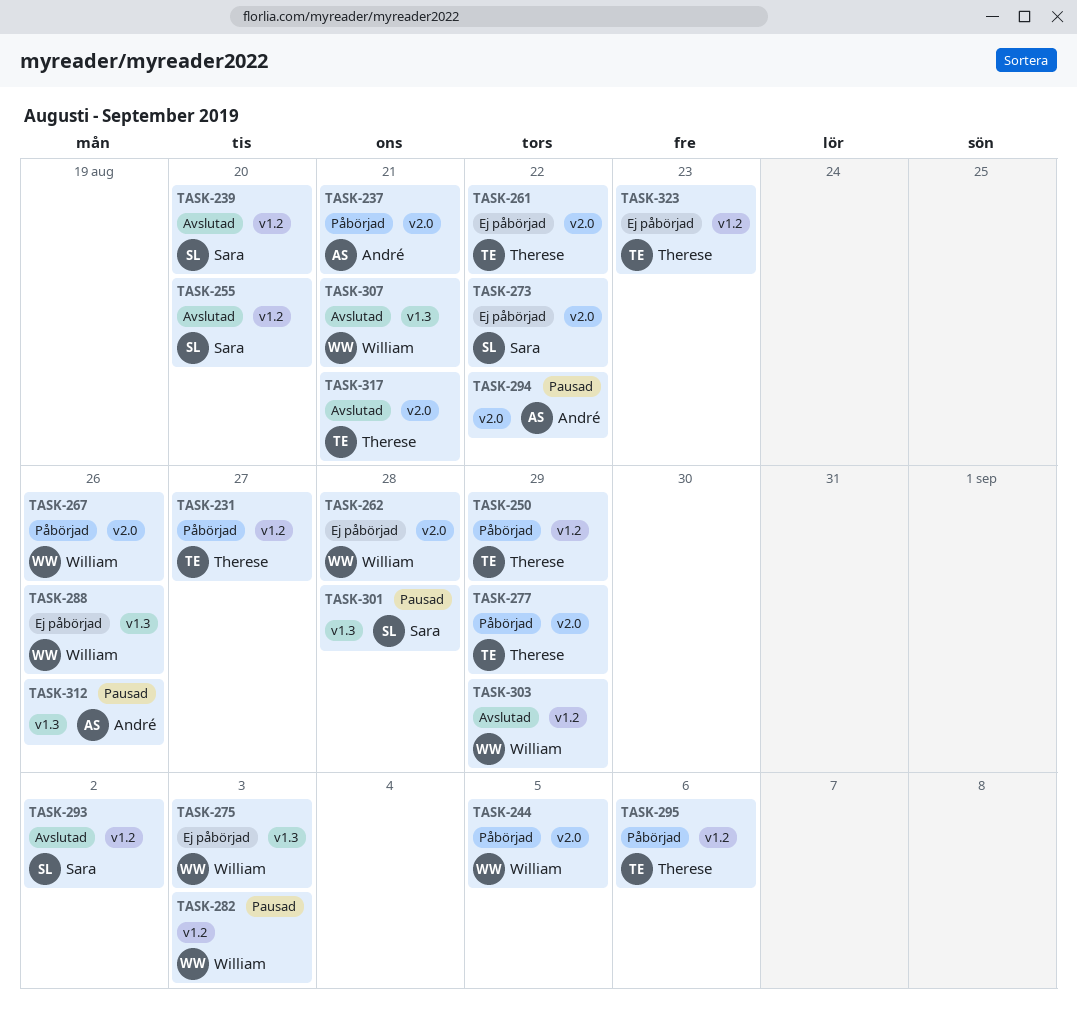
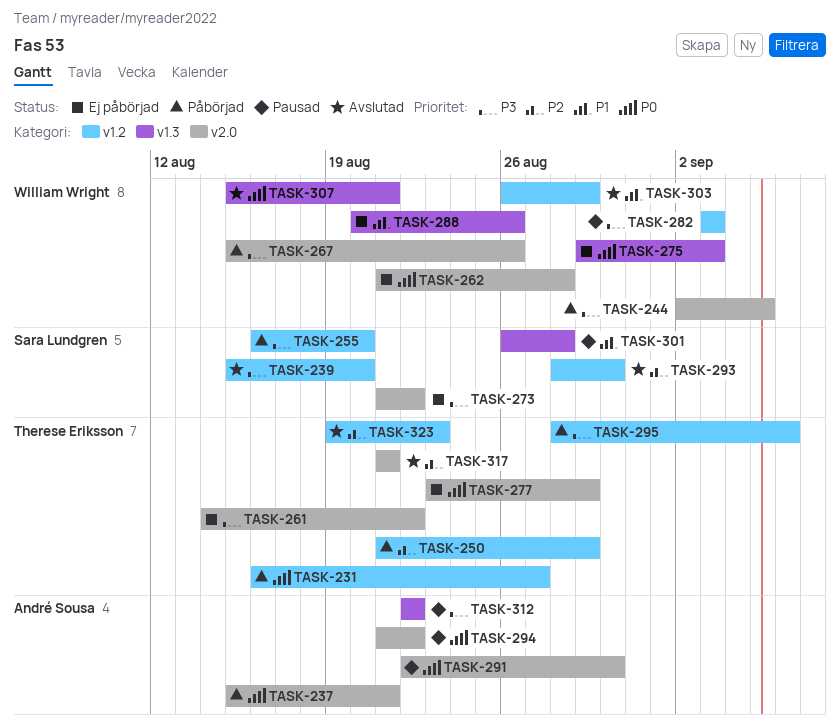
TASK-255, status: Avslutad -> Påbörjad
TASK-277, status: Påbörjad -> Ej påbörjad
TASK-291: none -> present
TASK-293, due: Sep 2 -> Aug 30
TASK-312, due: Aug 26 -> Aug 22
TASK-323, status: Ej påbörjad -> Avslutad

